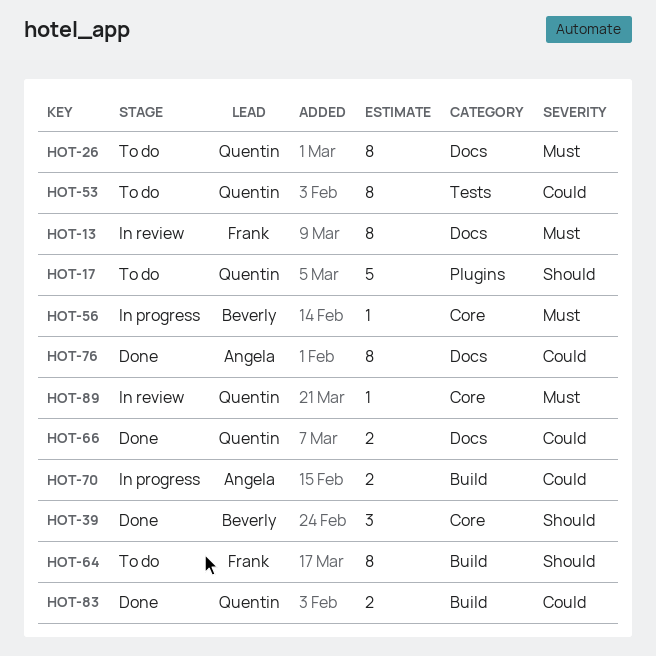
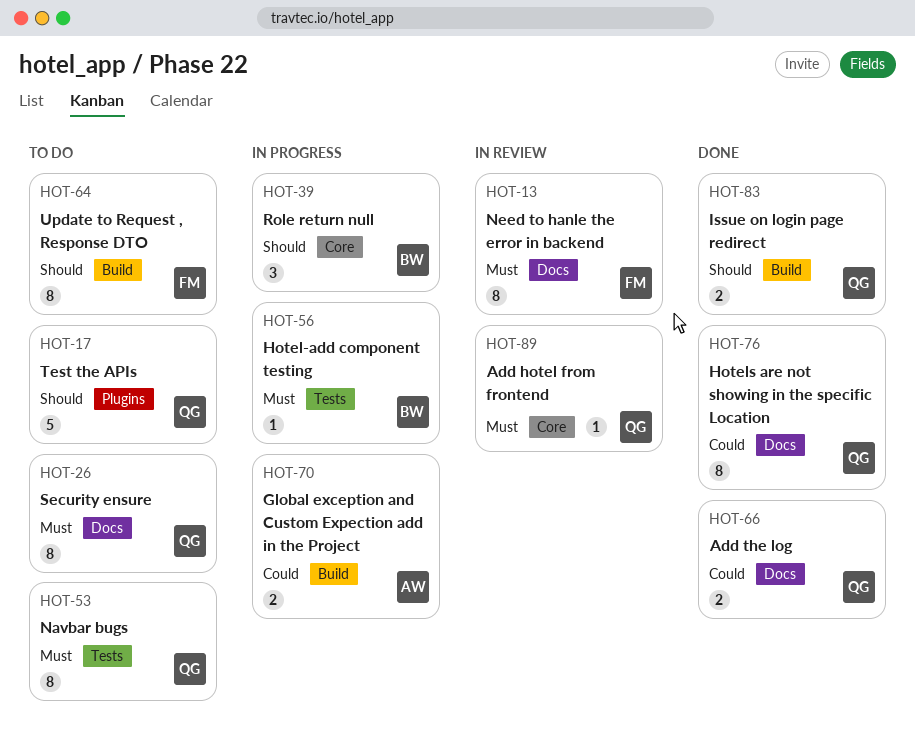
HOT-39, status: Done -> In progress
HOT-53, priority: Could -> Must
HOT-56, label: Core -> Tests
HOT-76, owner: Angela -> Quentin
HOT-83, priority: Could -> Should

